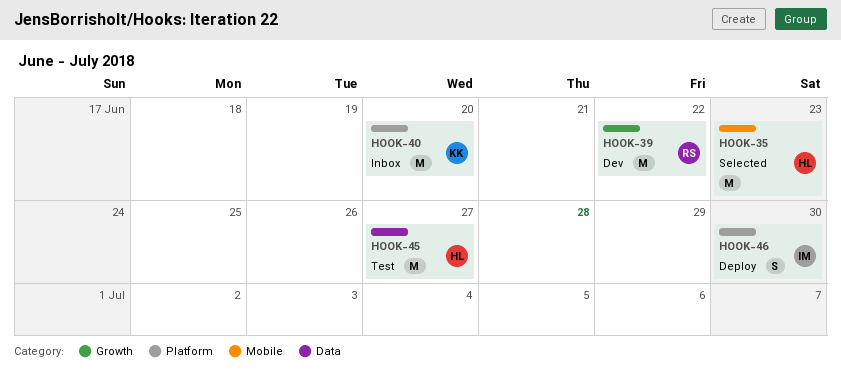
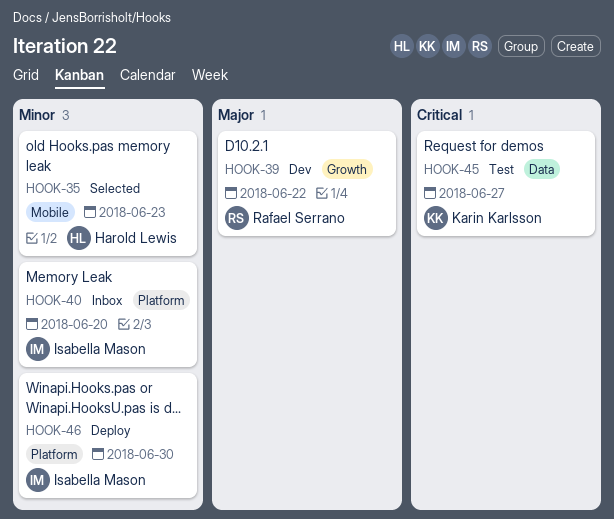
HOOK-40, owner: Karin Karlsson -> Isabella Mason
HOOK-45, owner: Harold Lewis -> Karin Karlsson

